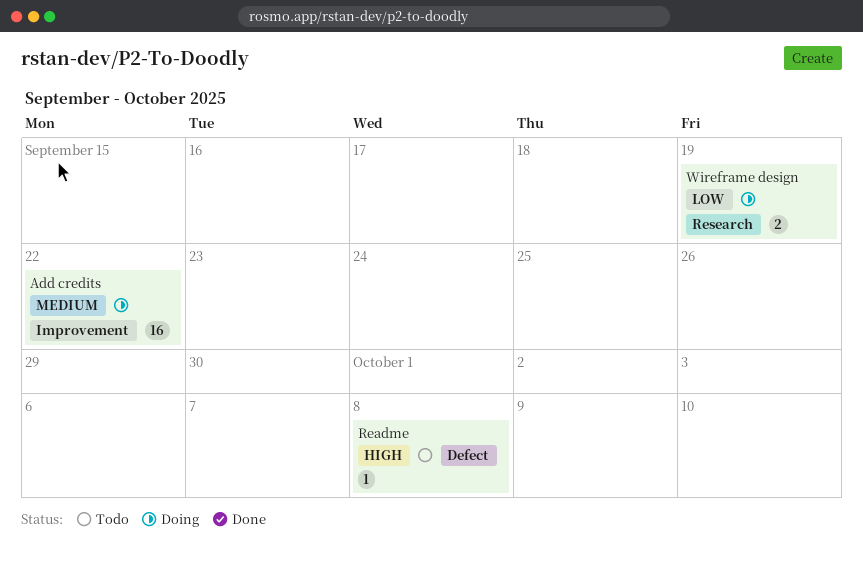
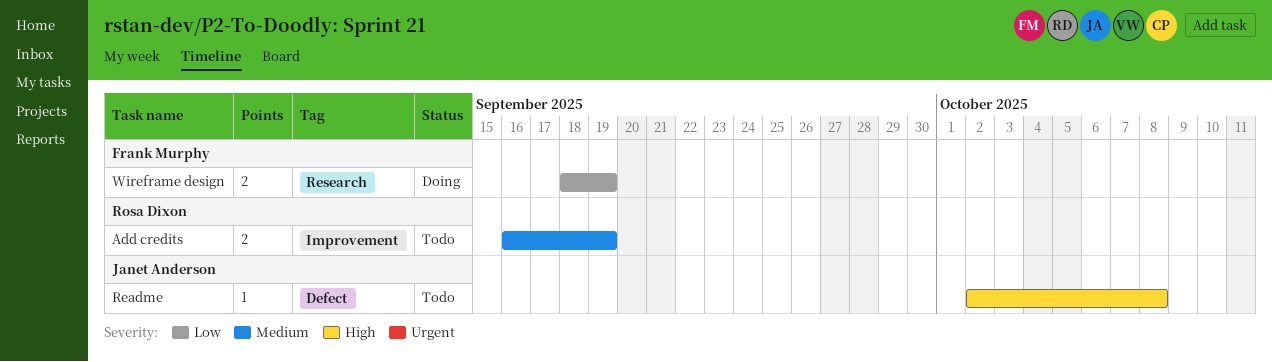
Add credits, status: Doing -> Todo
Add credits, estimate: 16 -> 2
Add credits, due: Sep 22 -> Sep 19

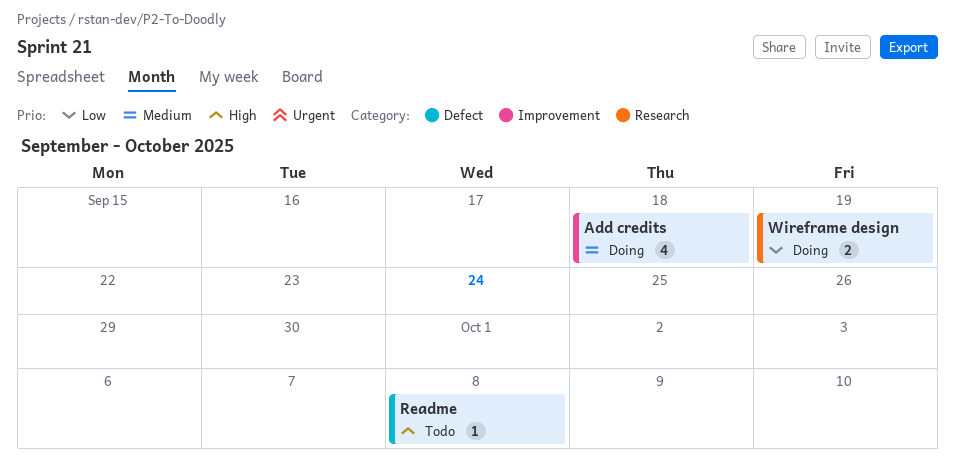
Add credits, status: Todo -> Doing
Add credits, estimate: 2 -> 4
Add credits, due: Sep 19 -> Sep 18

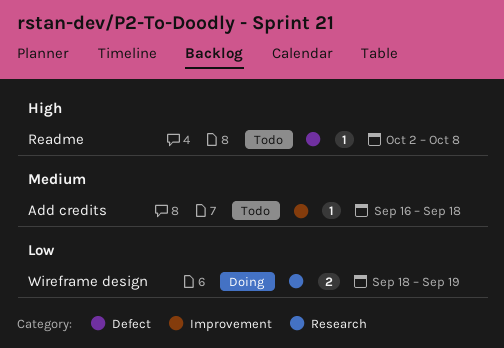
Add credits, status: Doing -> Todo
Add credits, estimate: 4 -> 1

